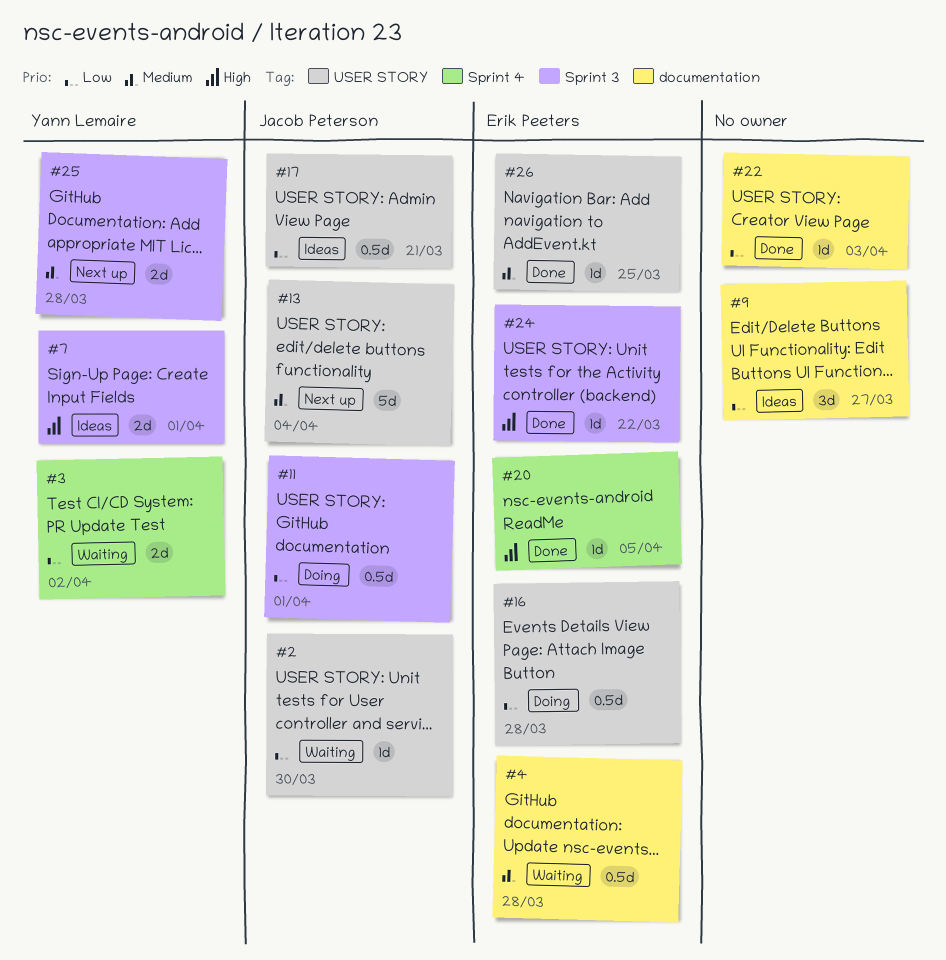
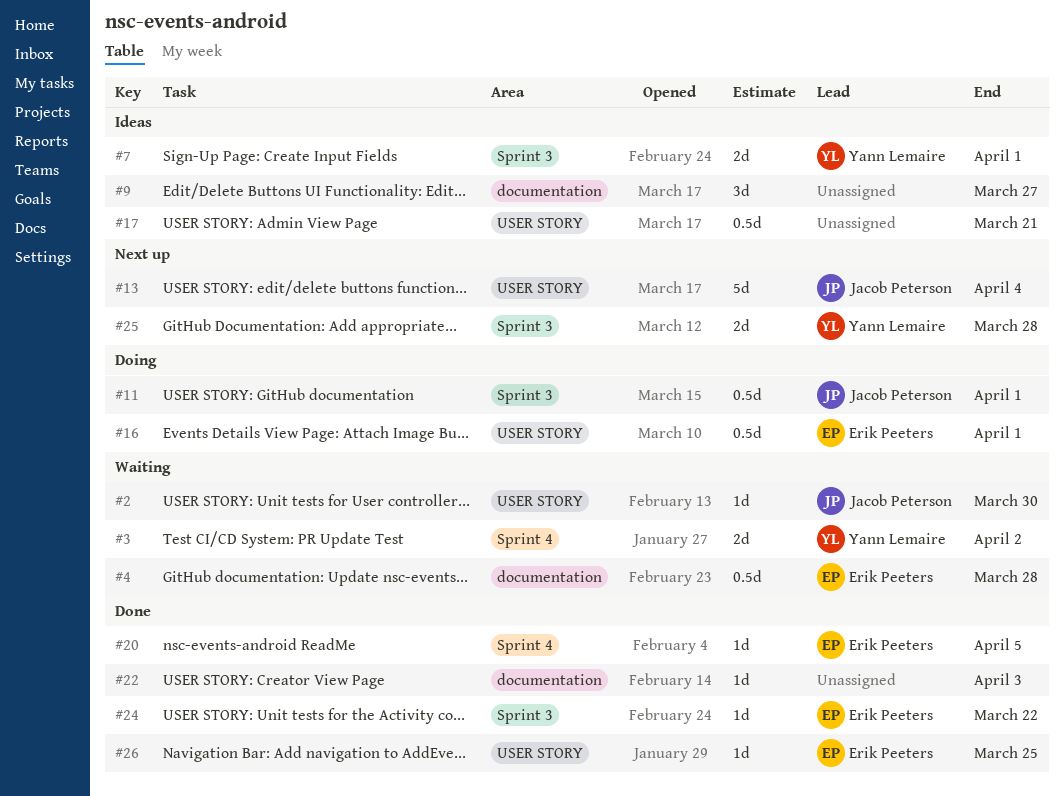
#16, due: Mar 28 -> Apr 1
#17, owner: Jacob Peterson -> none

